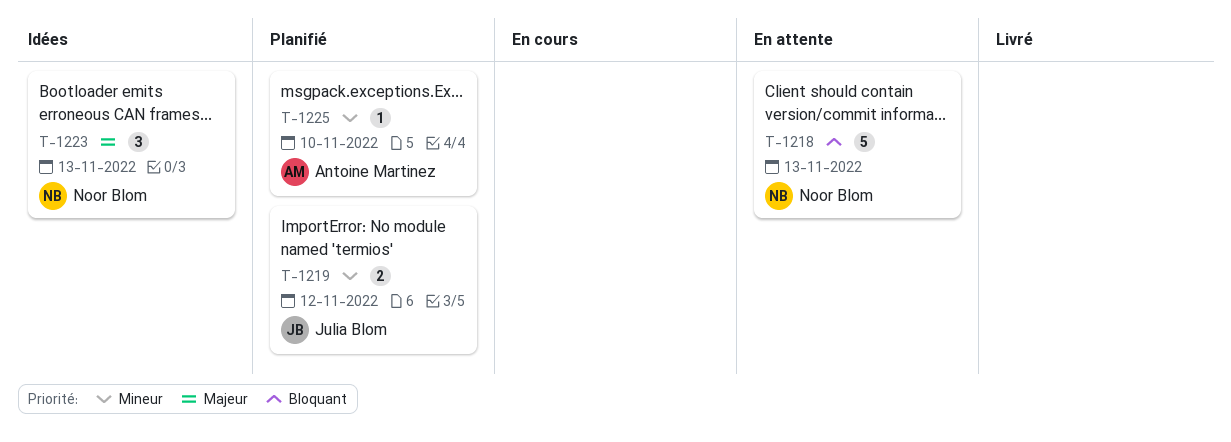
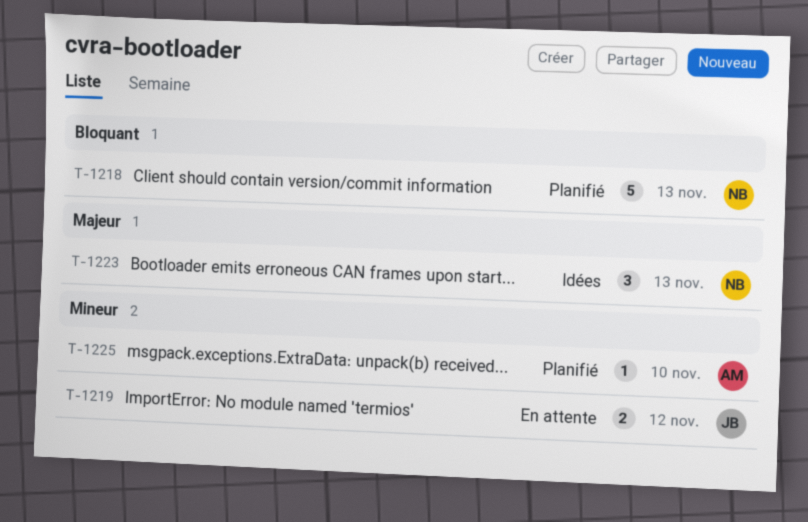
T-1218, status: En attente -> Planifié
T-1219, status: Planifié -> En attente

